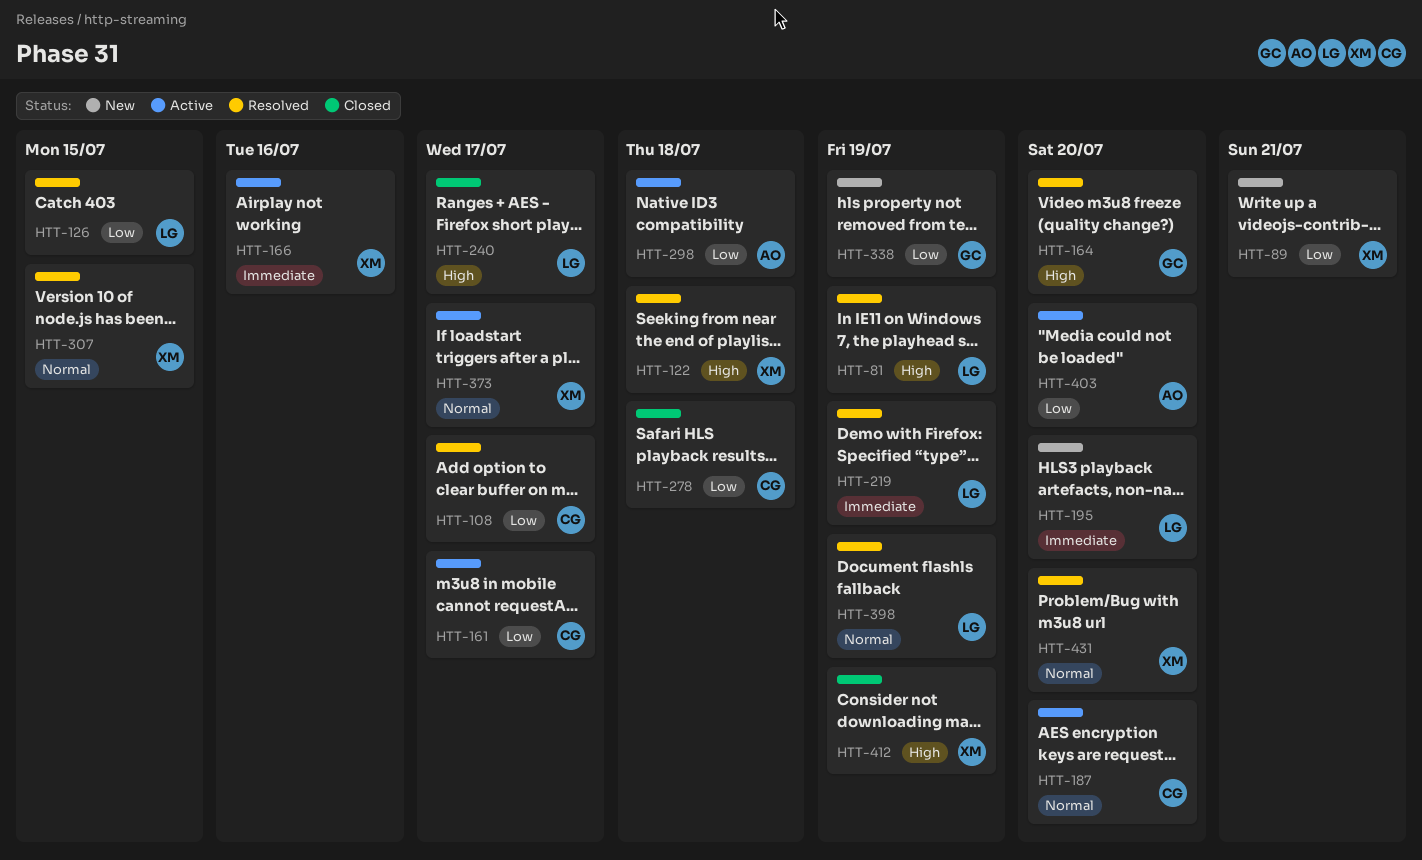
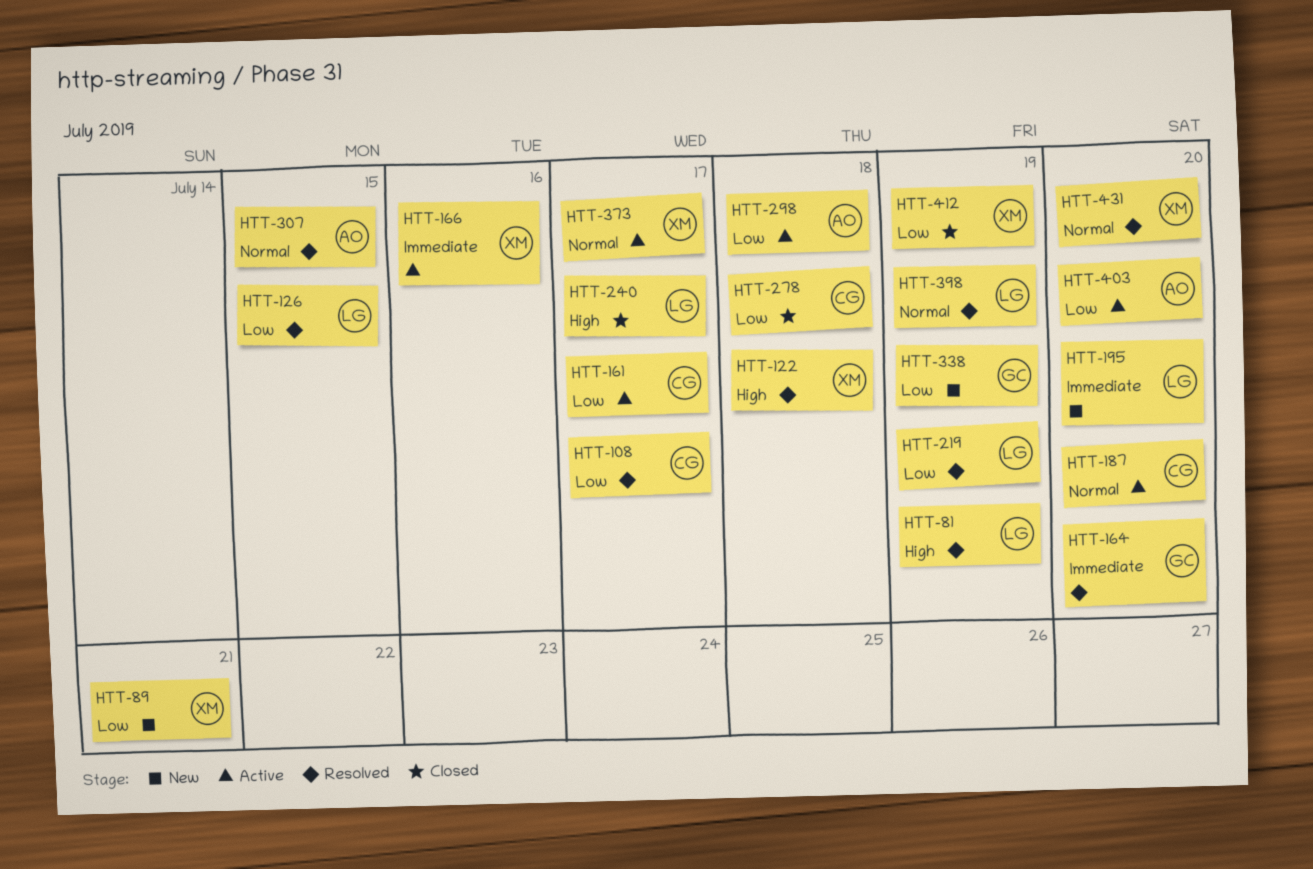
HTT-164, priority: High -> Immediate
HTT-219, priority: Immediate -> Low
HTT-307, owner: XM -> AO
HTT-412, priority: High -> Low

